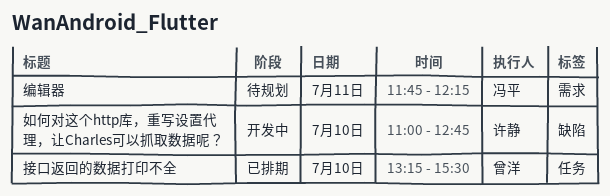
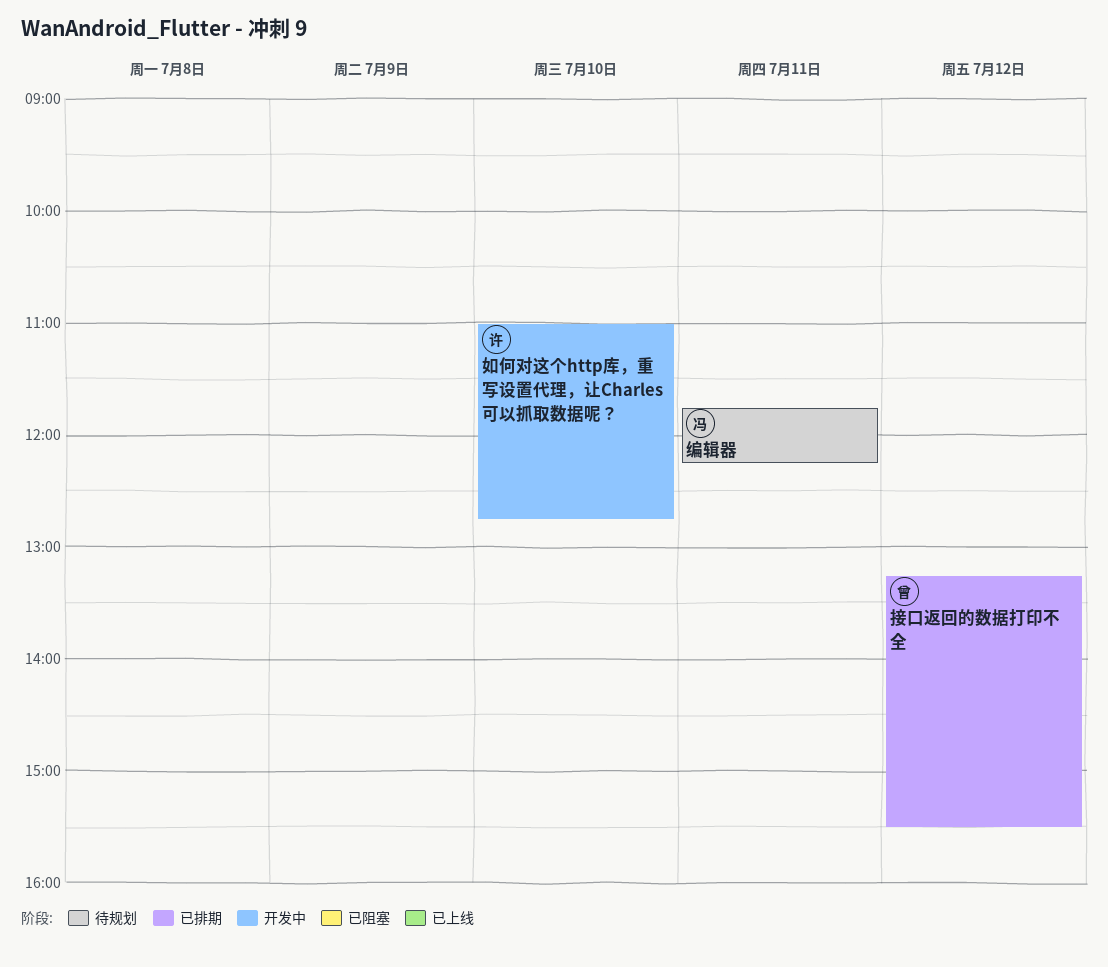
接口返回的数据打印不全, day: Jul 10 -> Jul 12

